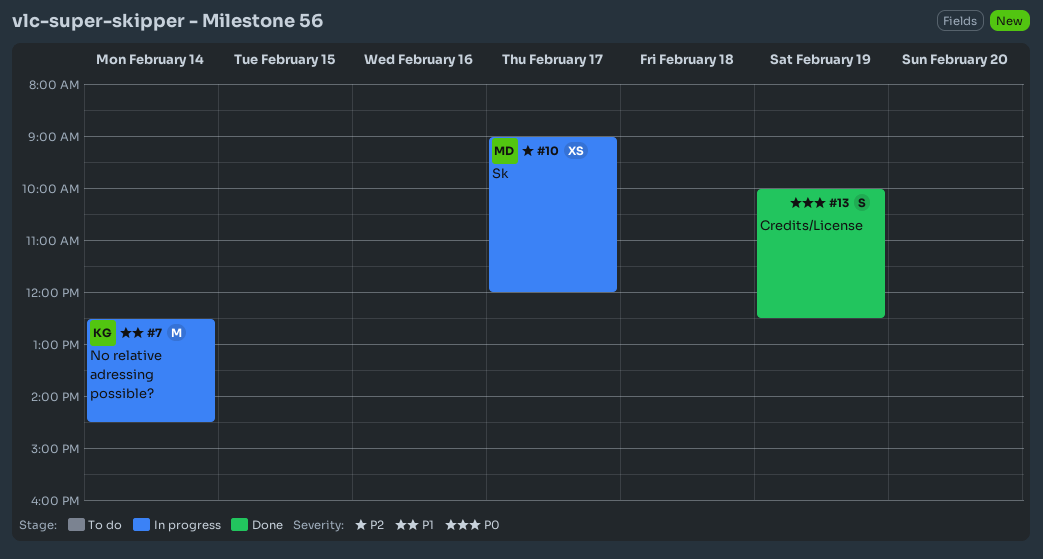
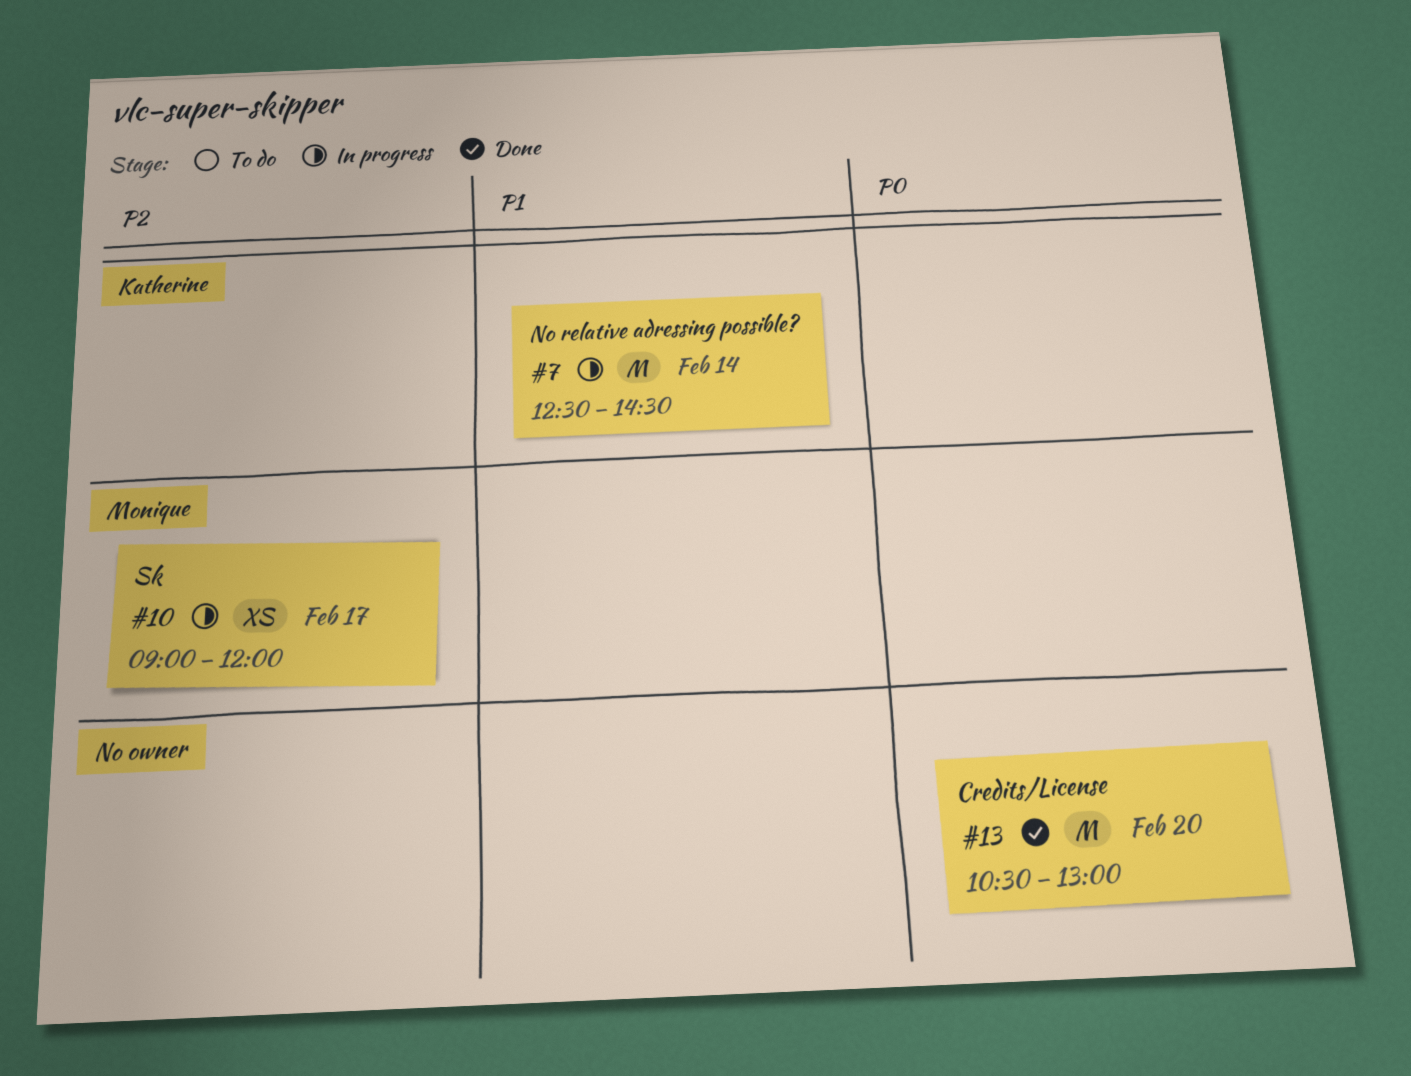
#13, estimate: S -> M
#13, day: Feb 19 -> Feb 20
#13, begins: 10:00 -> 10:30
#13, ends: 12:30 -> 13:00

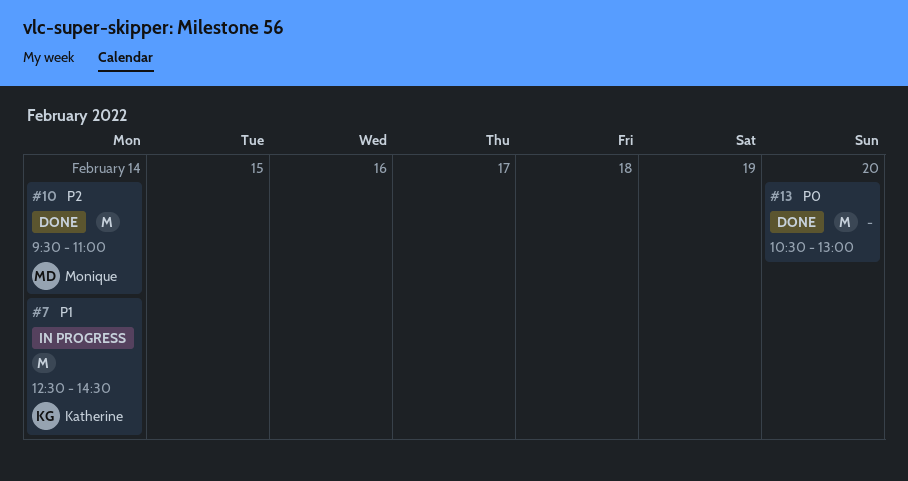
#10, status: In progress -> Done
#10, estimate: XS -> M
#10, day: Feb 17 -> Feb 14
#10, begins: 09:00 -> 09:30
#10, ends: 12:00 -> 11:00

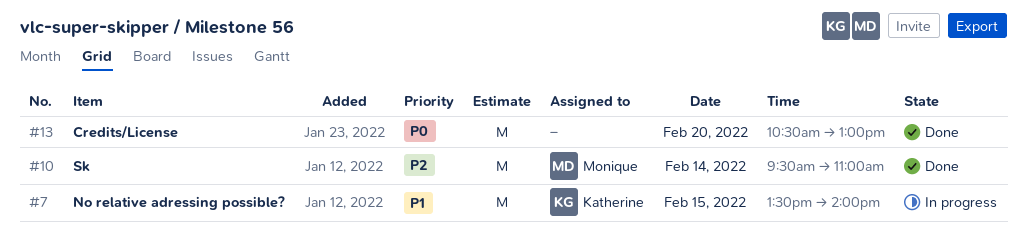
#7, day: Feb 14 -> Feb 15
#7, begins: 12:30 -> 13:30
#7, ends: 14:30 -> 14:00

